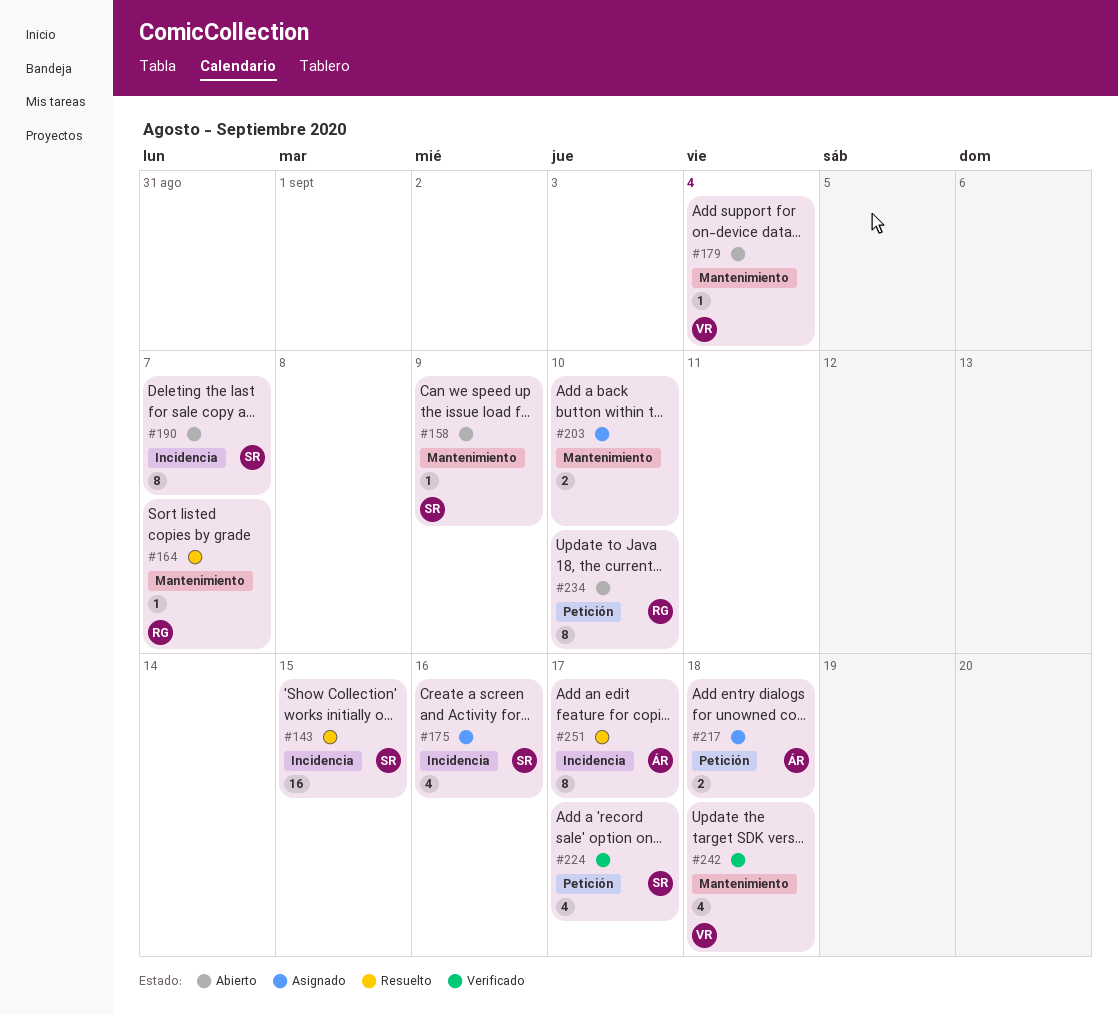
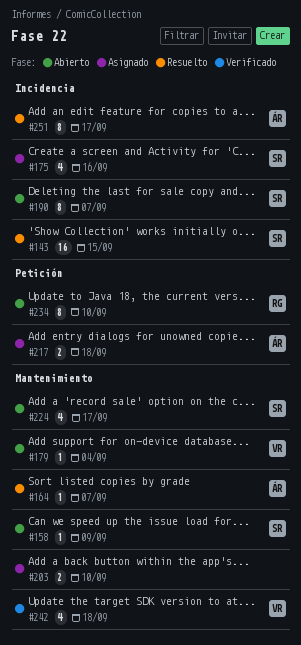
#164, owner: RG -> ÁR
#224, status: Verificado -> Abierto
#224, label: Petición -> Mantenimiento

